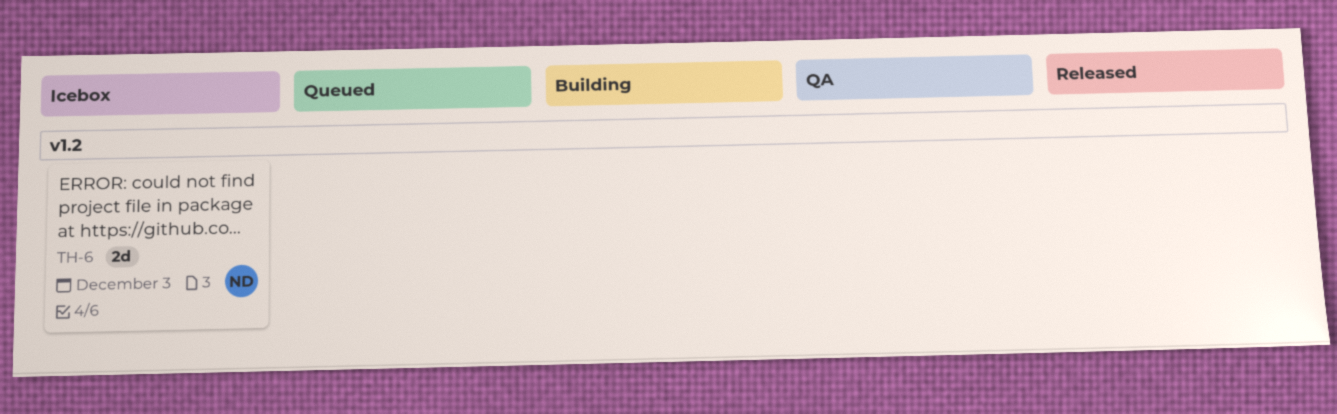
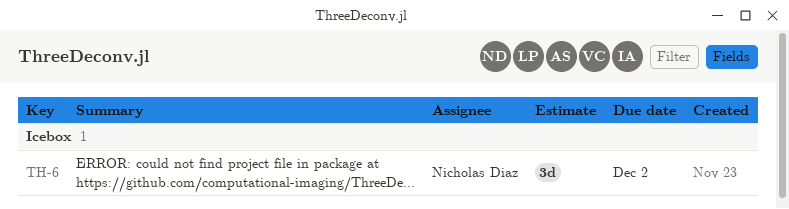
TH-6, estimate: 2d -> 3d
TH-6, due: Dec 3 -> Dec 2

